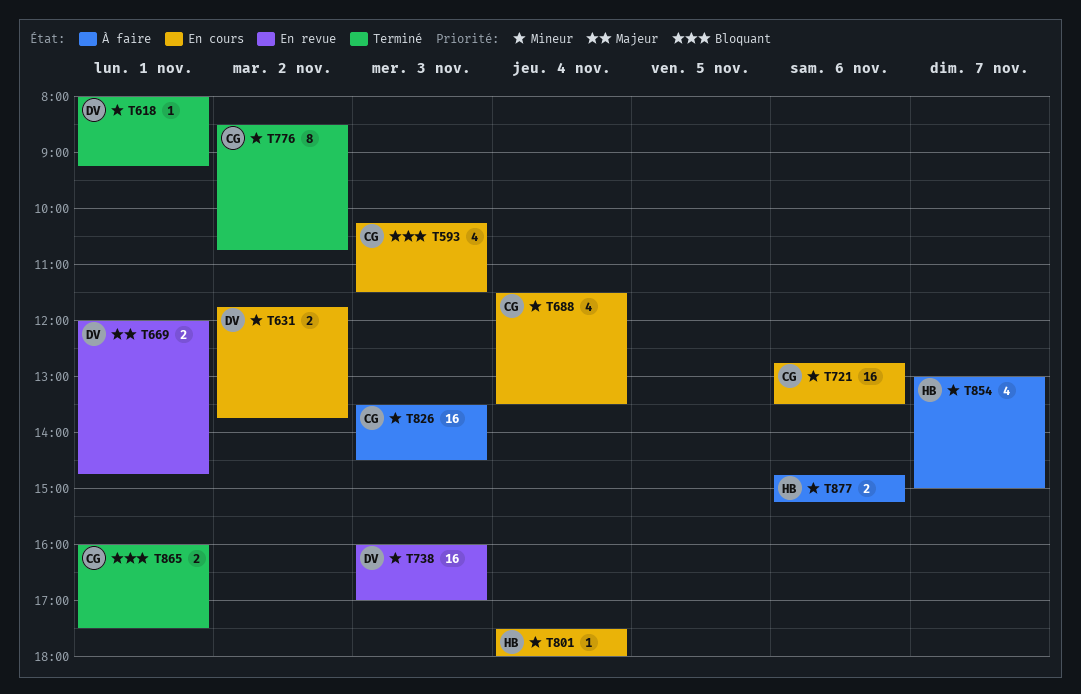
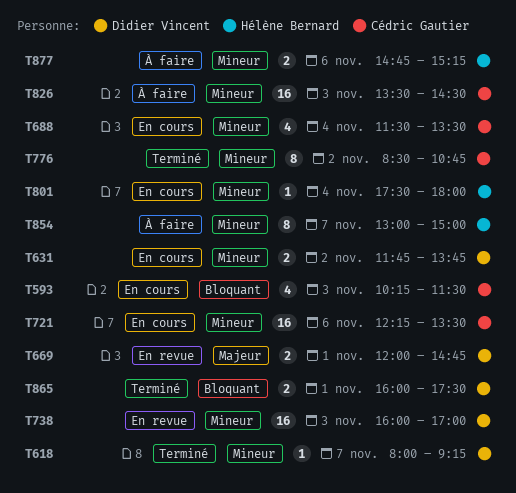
T618, day: Nov 1 -> Nov 7
T721, begins: 12:45 -> 12:15
T854, estimate: 4 -> 8
T865, owner: Cédric Gautier -> Didier Vincent

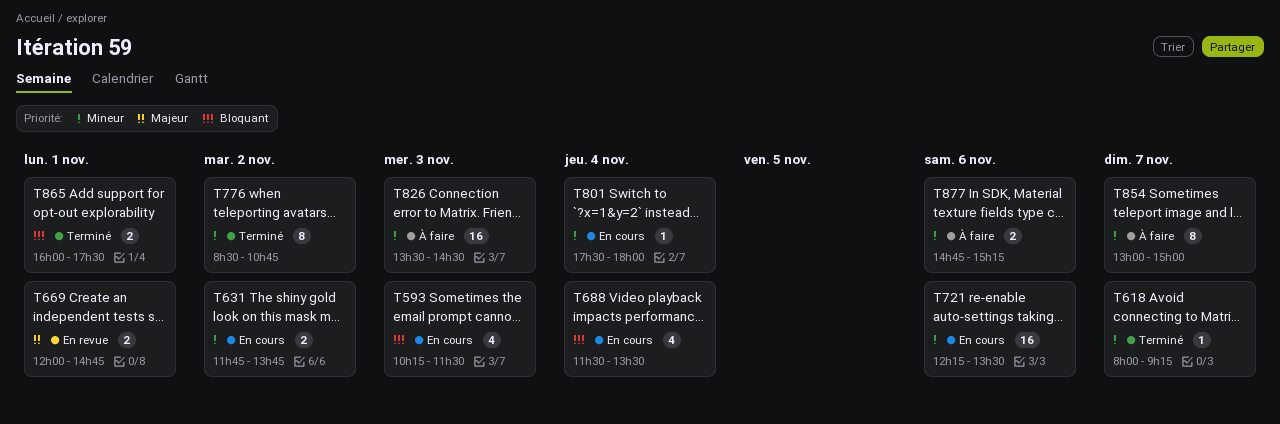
T688, priority: Mineur -> Bloquant
T738: present -> none

